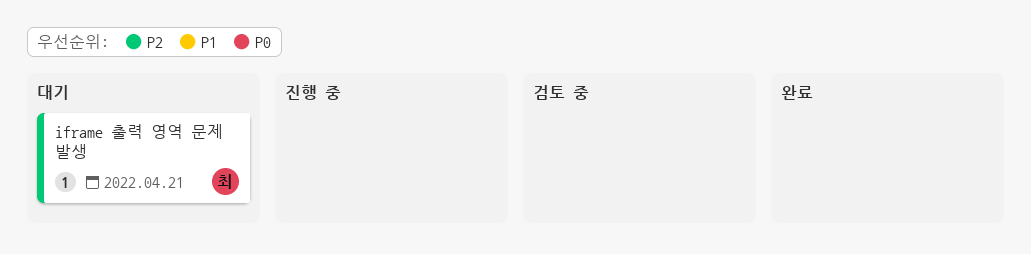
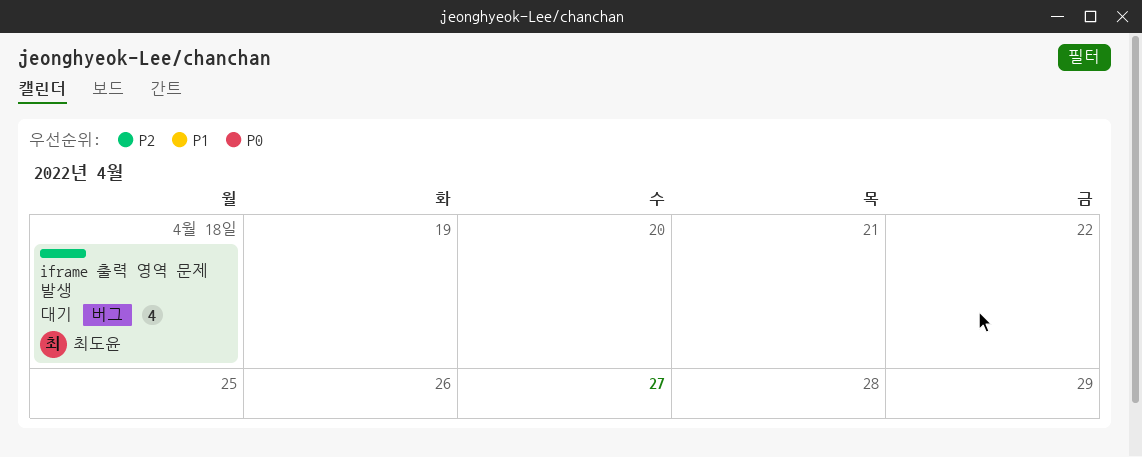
iframe 출력 영역 문제 발생, estimate: 1 -> 4
iframe 출력 영역 문제 발생, due: Apr 21 -> Apr 18

